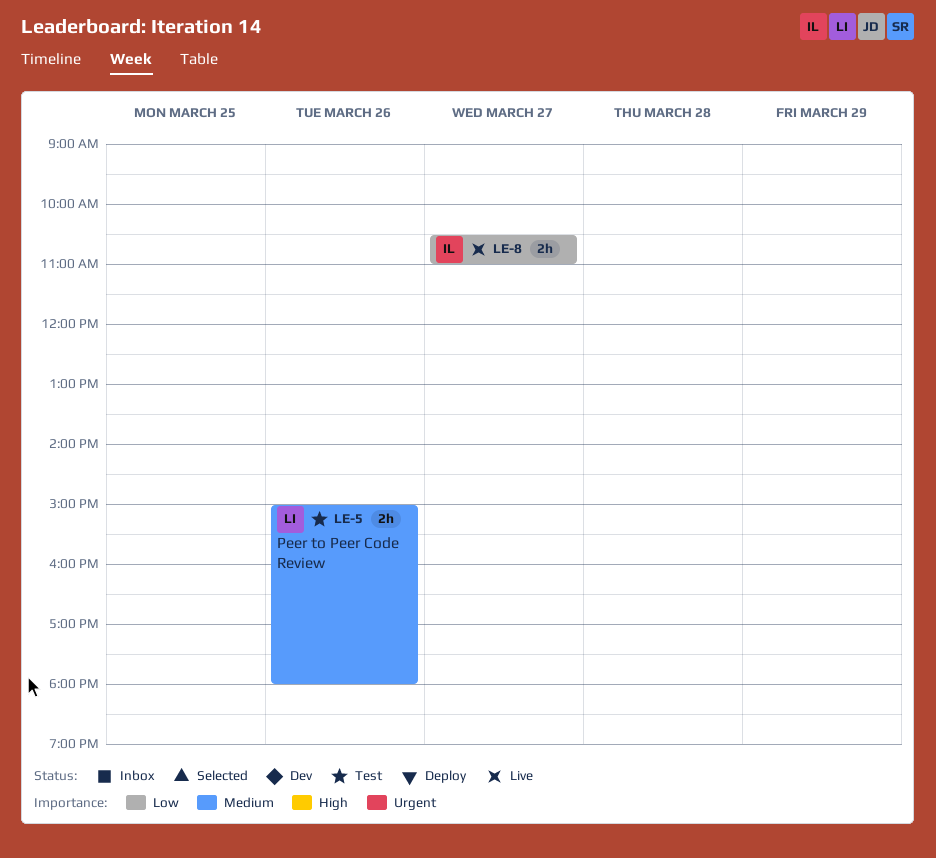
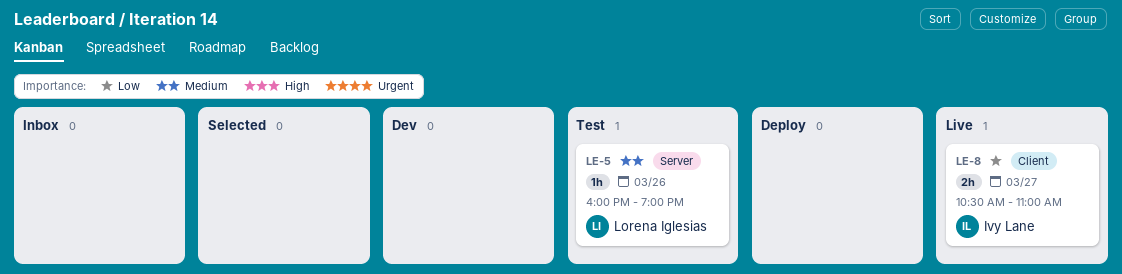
LE-5, estimate: 2h -> 1h
LE-5, begins: 15:00 -> 16:00
LE-5, ends: 18:00 -> 19:00

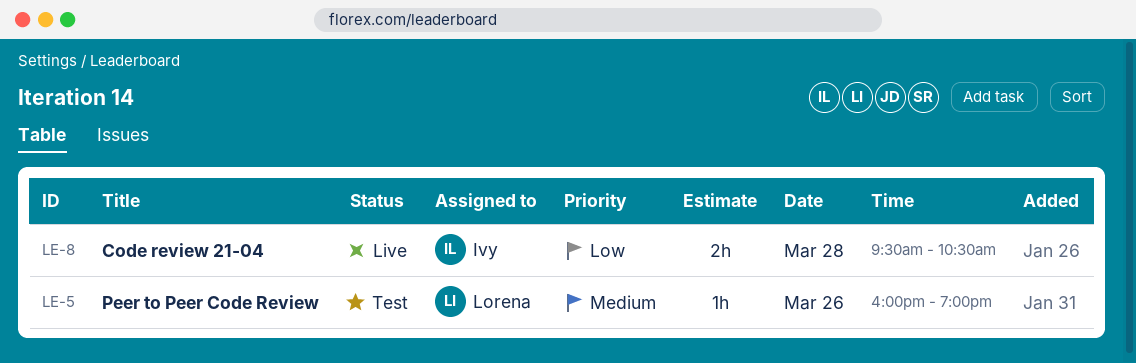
LE-8, day: Mar 27 -> Mar 28
LE-8, begins: 10:30 -> 09:30
LE-8, ends: 11:00 -> 10:30

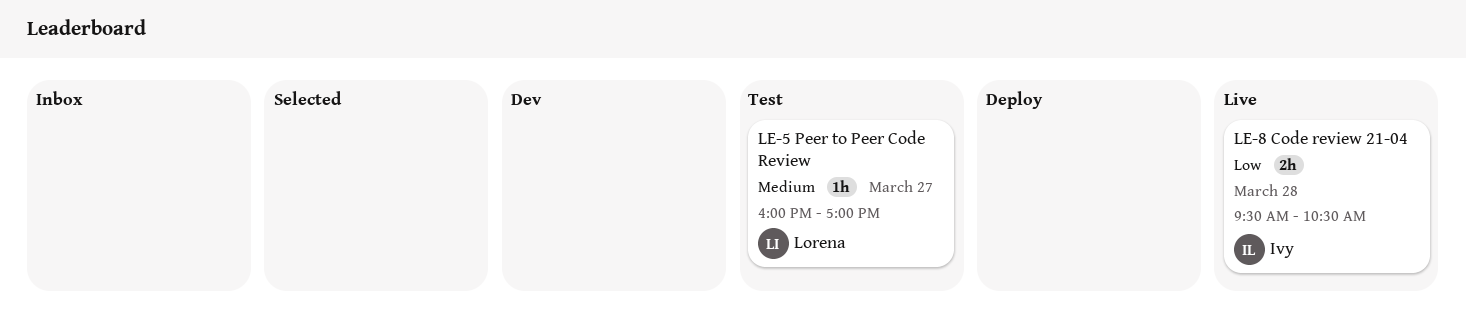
LE-5, day: Mar 26 -> Mar 27
LE-5, ends: 19:00 -> 17:00

